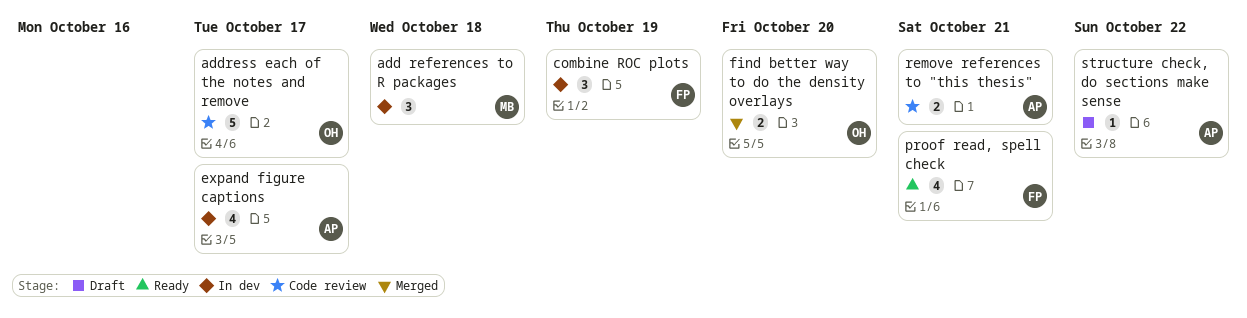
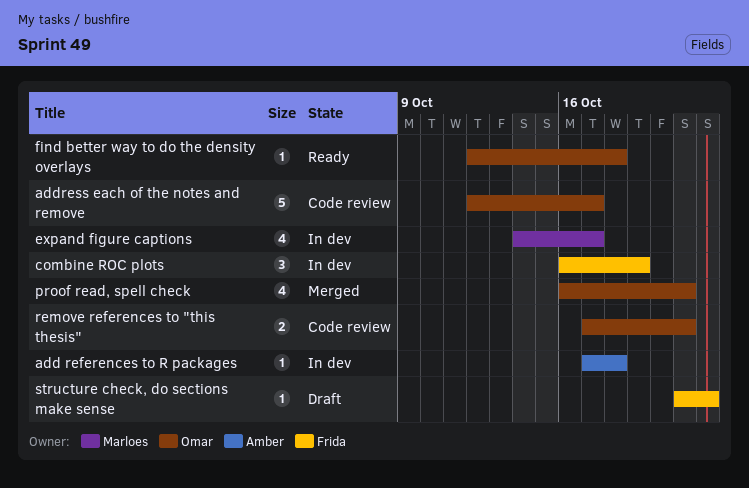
add references to R packages, owner: Marloes -> Amber
add references to R packages, estimate: 3 -> 1
expand figure captions, owner: Amber -> Marloes
find better way to do the density overlays, status: Merged -> Ready
find better way to do the density overlays, estimate: 2 -> 1
find better way to do the density overlays, due: Oct 20 -> Oct 18
proof read, spell check, status: Ready -> Merged
proof read, spell check, owner: Frida -> Omar
remove references to "this thesis", owner: Amber -> Omar
structure check, do sections make sense, owner: Amber -> Frida

